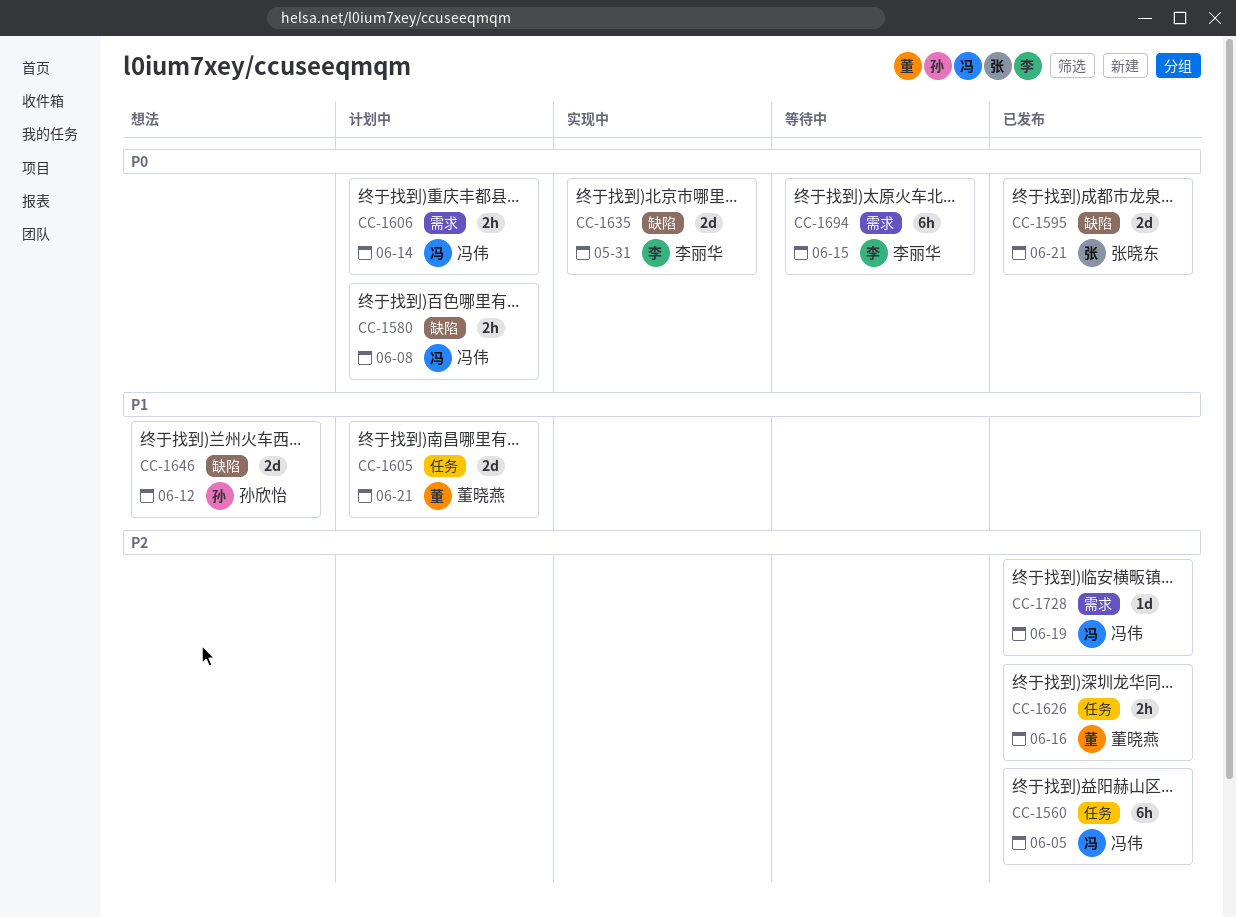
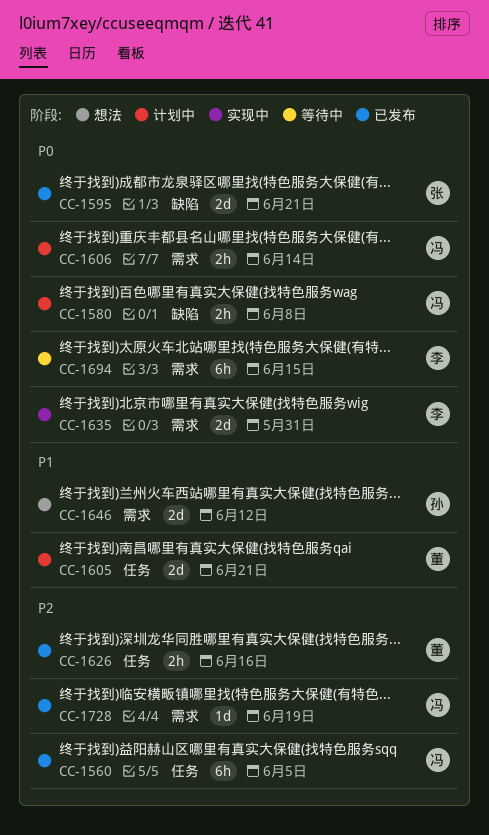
CC-1635, label: 缺陷 -> 需求
CC-1646, label: 缺陷 -> 需求

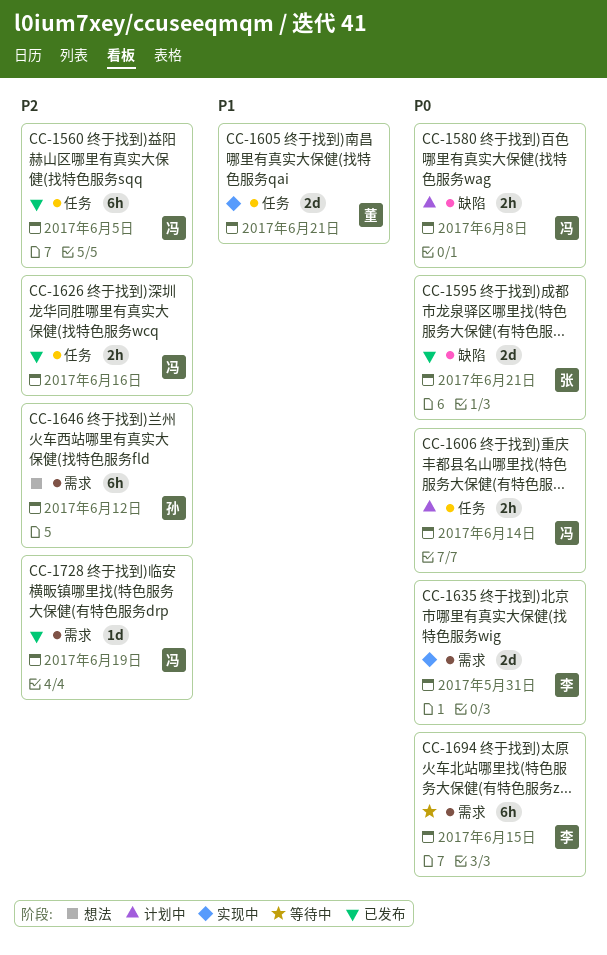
CC-1605, status: 计划中 -> 实现中
CC-1606, label: 需求 -> 任务
CC-1626, owner: 董 -> 冯
CC-1646, priority: P1 -> P2
CC-1646, estimate: 2d -> 6h

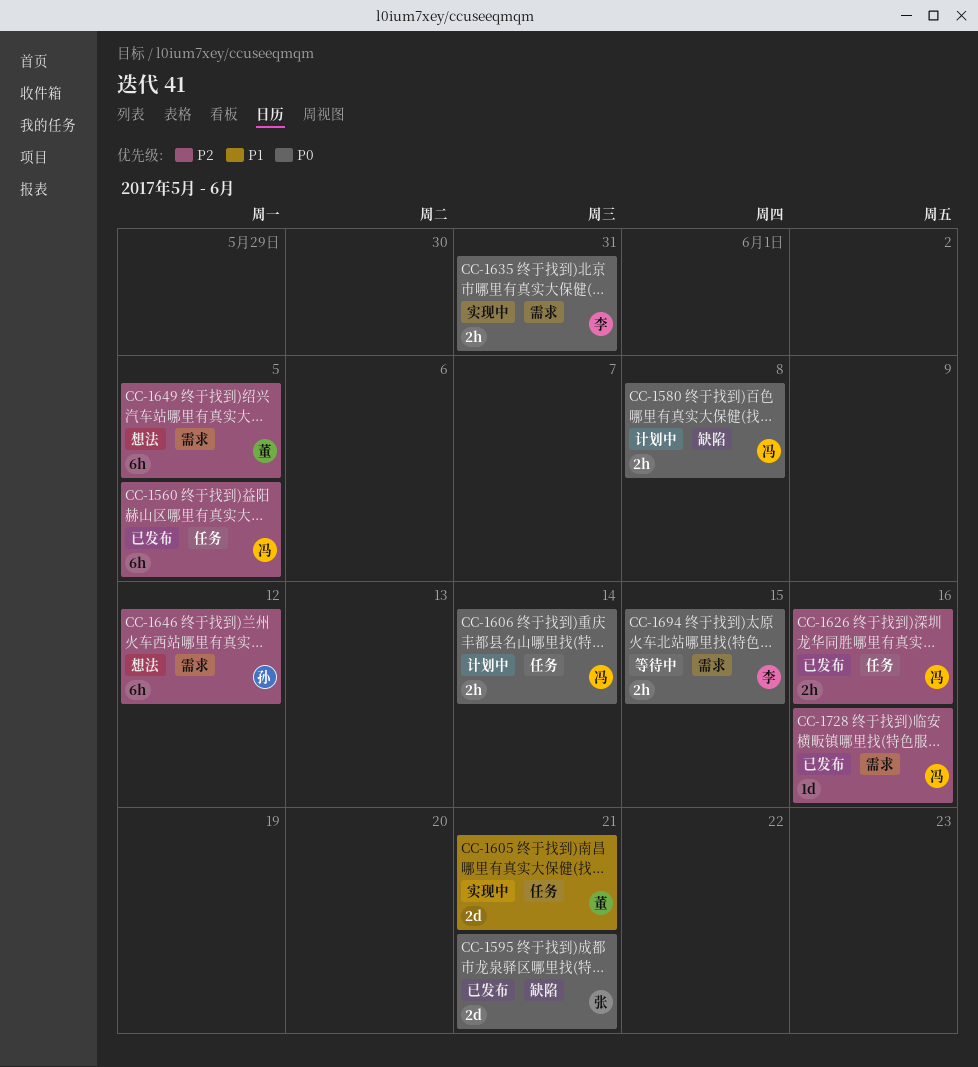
CC-1635, estimate: 2d -> 2h
CC-1649: none -> present
CC-1694, estimate: 6h -> 2h
CC-1728, due: Jun 19 -> Jun 16

